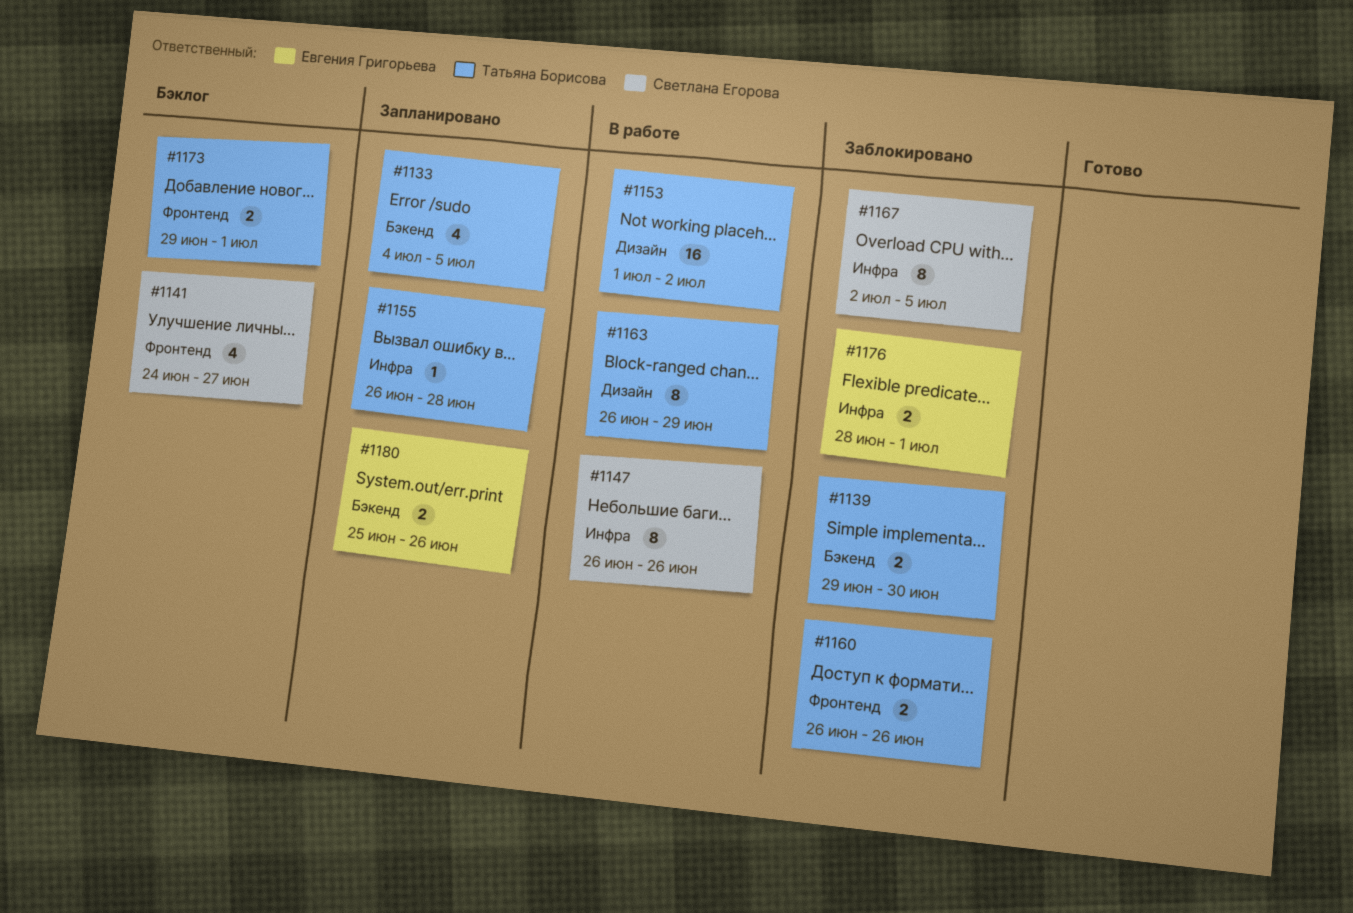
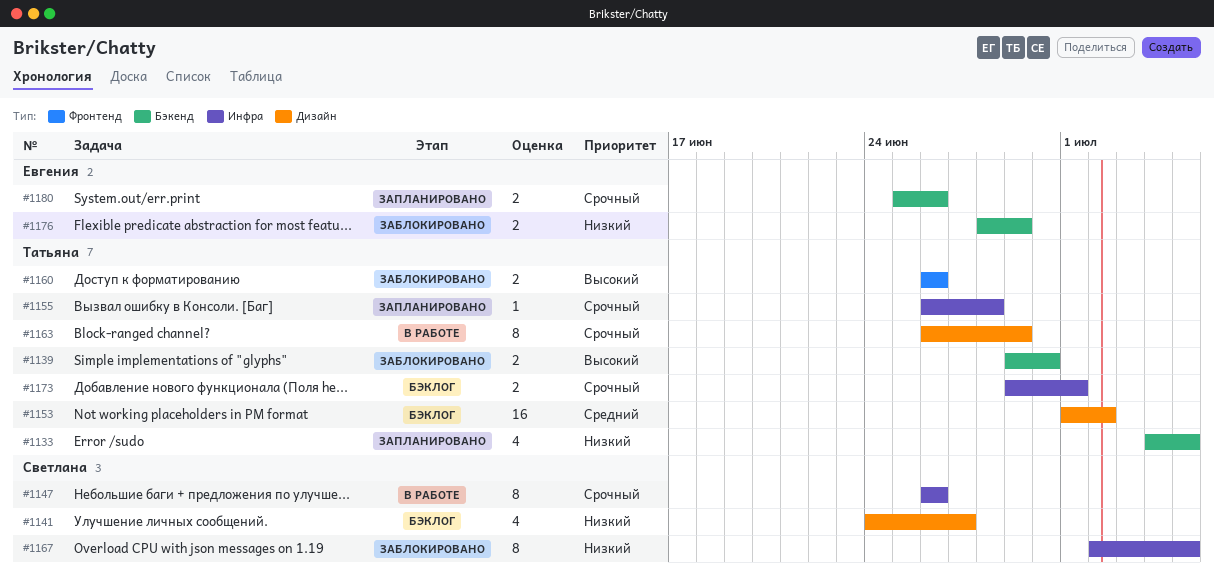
#1141, label: Фронтенд -> Дизайн
#1153, status: В работе -> Бэклог
#1173, label: Фронтенд -> Инфра
#1176, label: Инфра -> Бэкенд
#1176, due: Jul 1 -> Jun 29

